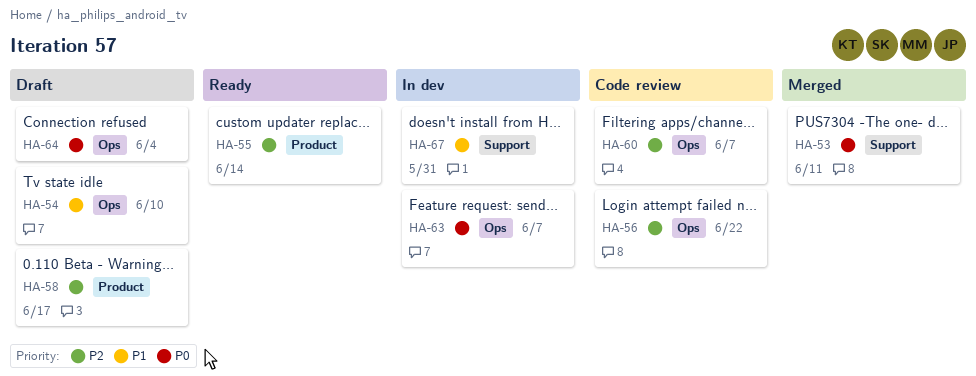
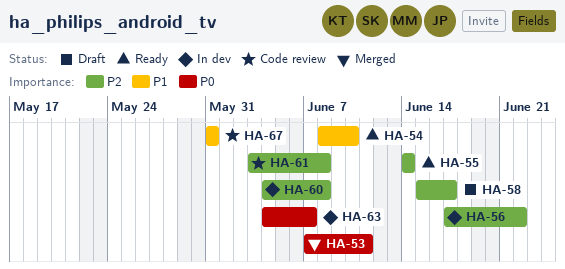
HA-54, status: Draft -> Ready
HA-56, status: Code review -> In dev
HA-60, status: Code review -> In dev
HA-60, due: Jun 7 -> Jun 8
HA-61: none -> present
HA-64: present -> none
HA-67, status: In dev -> Code review

